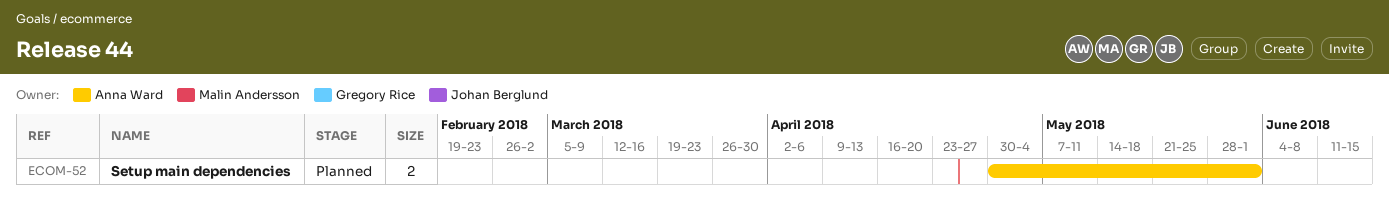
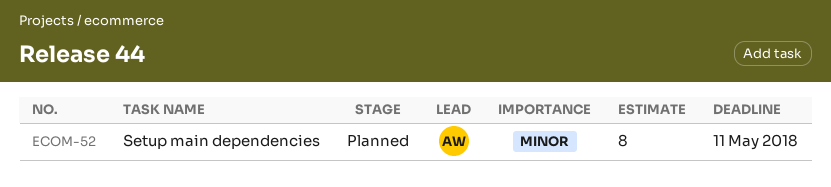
ECOM-52, estimate: 2 -> 8
ECOM-52, due: Jun 1 -> May 11

